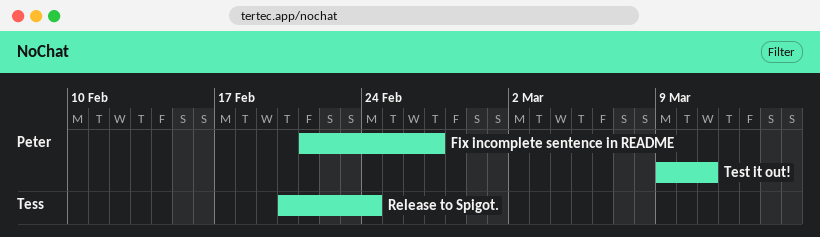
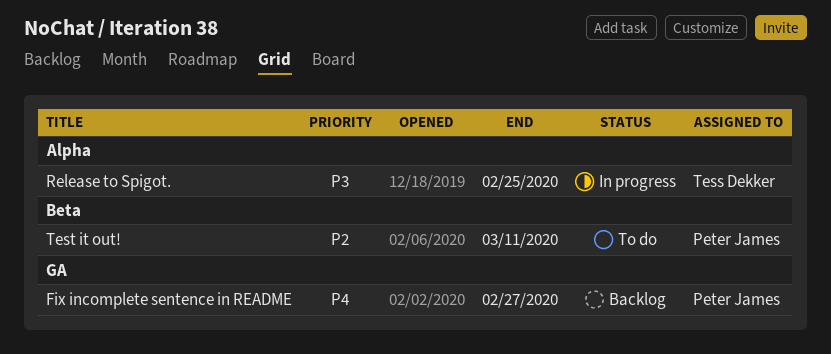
Release to Spigot., due: Feb 24 -> Feb 25

